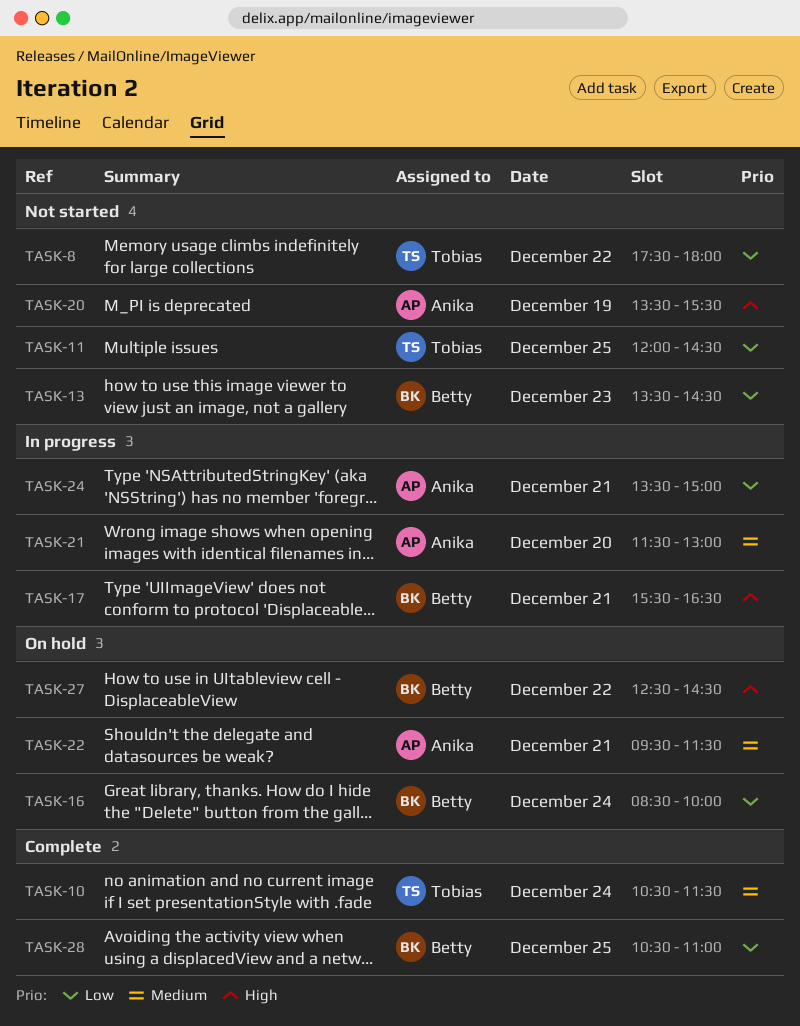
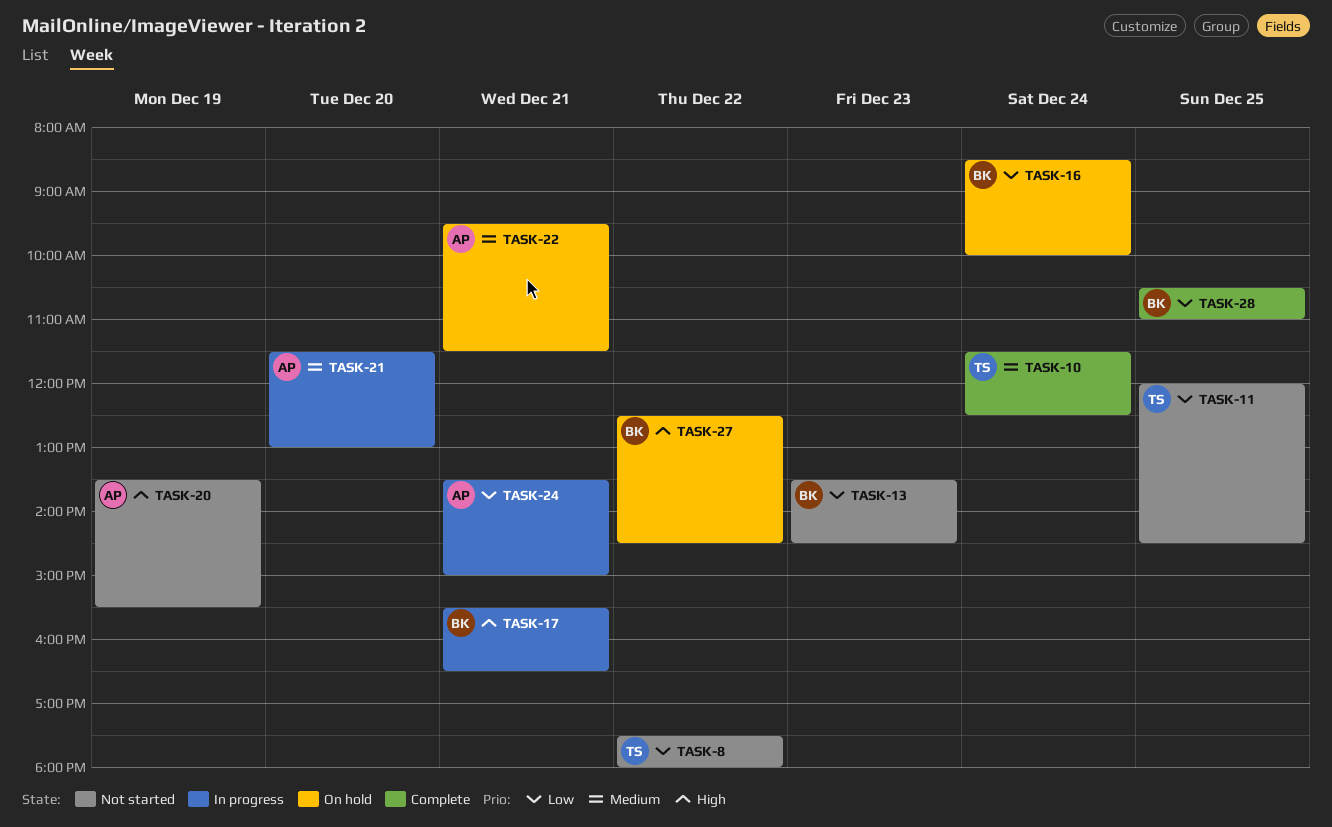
TASK-10, begins: 10:30 -> 11:30
TASK-10, ends: 11:30 -> 12:30

